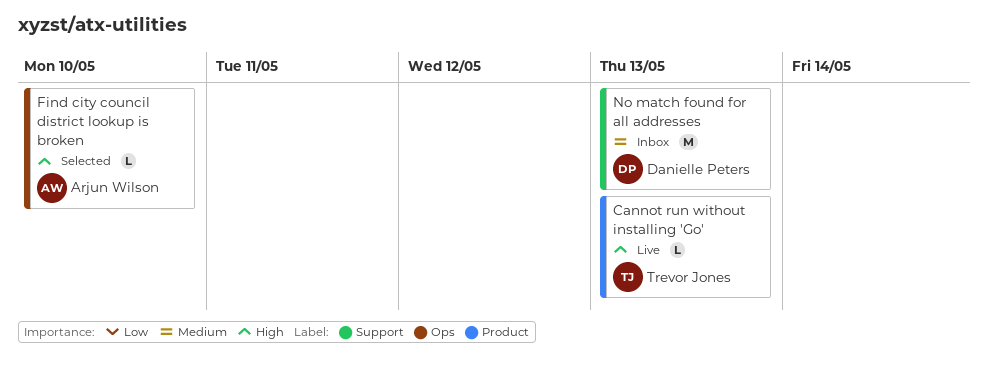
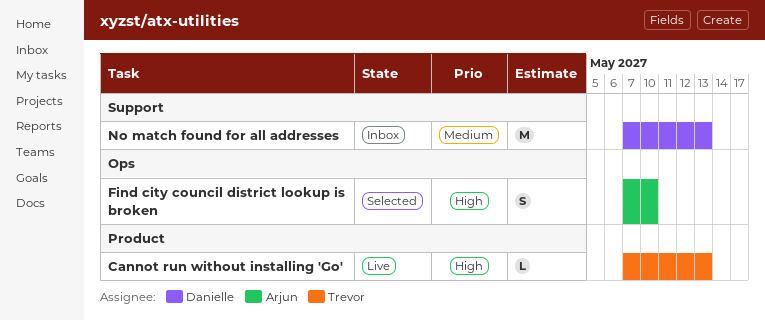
Find city council district lookup is broken, estimate: L -> S

